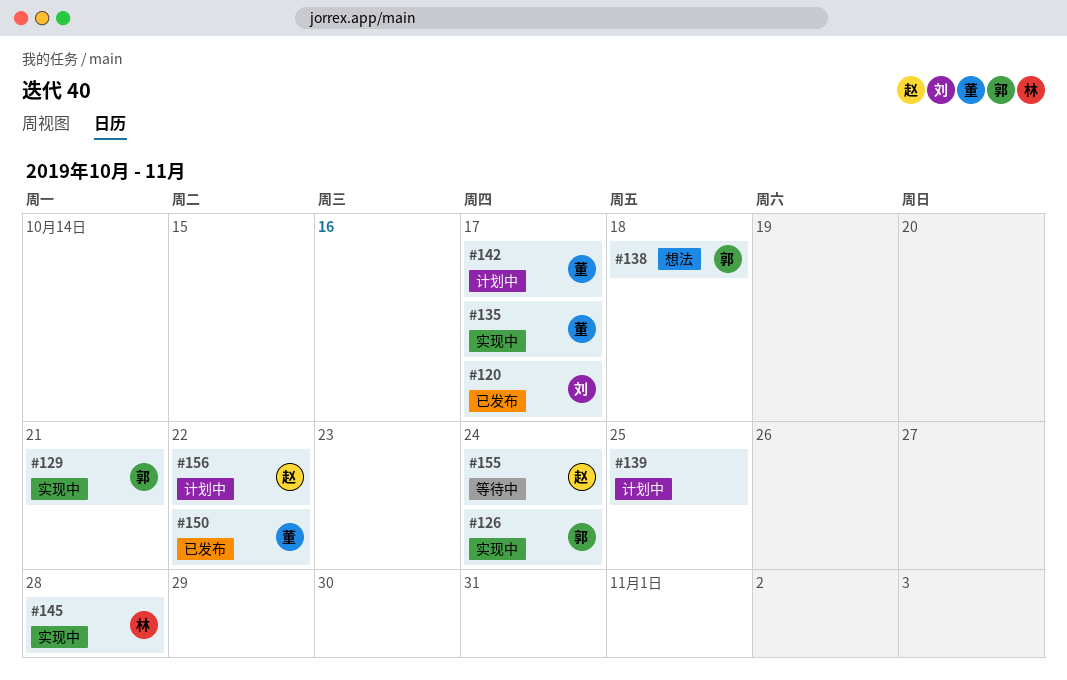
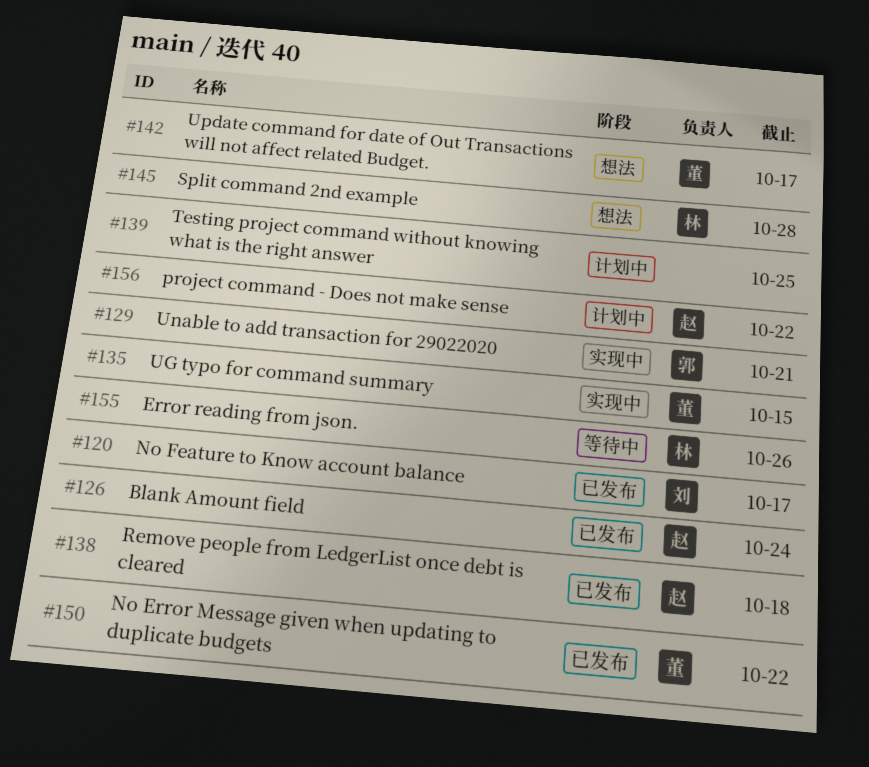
#126, status: 实现中 -> 已发布
#126, owner: 郭 -> 赵
#135, due: Oct 17 -> Oct 15
#138, status: 想法 -> 已发布
#138, owner: 郭 -> 赵
#142, status: 计划中 -> 想法
#145, status: 实现中 -> 想法
#155, owner: 赵 -> 林
#155, due: Oct 24 -> Oct 26

